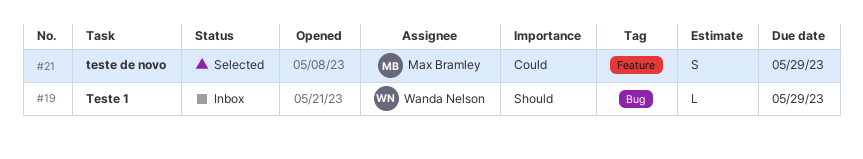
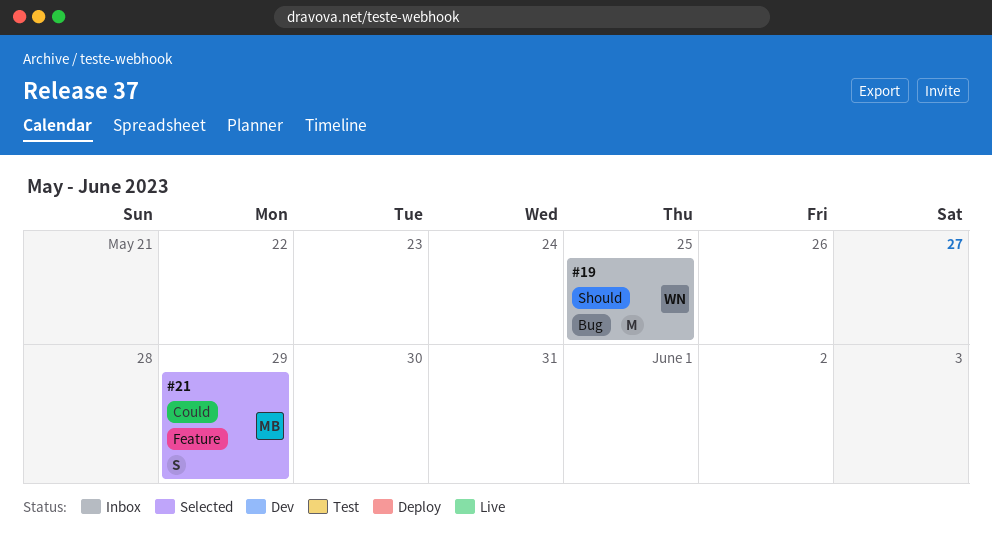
#19, estimate: L -> M
#19, due: May 29 -> May 25

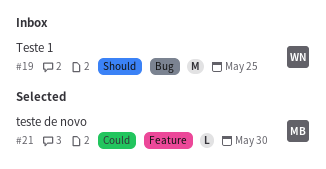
#21, estimate: S -> L
#21, due: May 29 -> May 30

